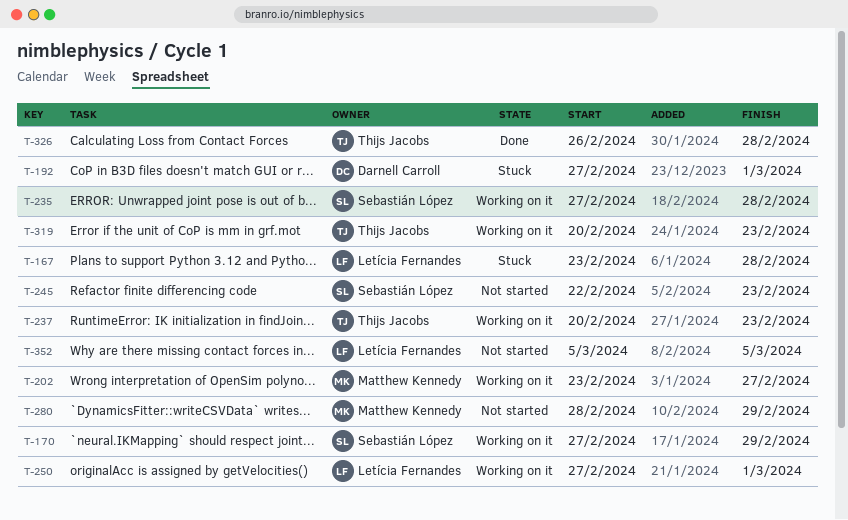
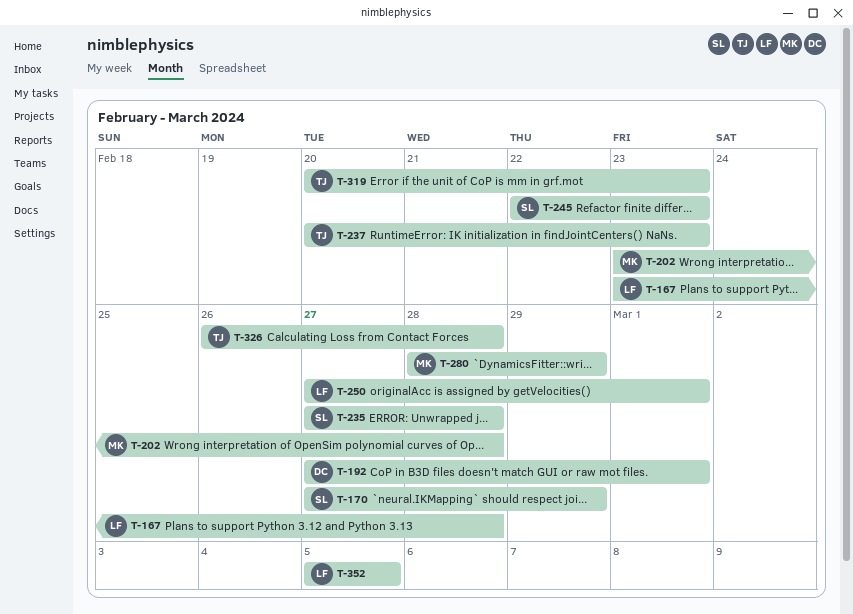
T-202, due: Feb 27 -> Feb 28

